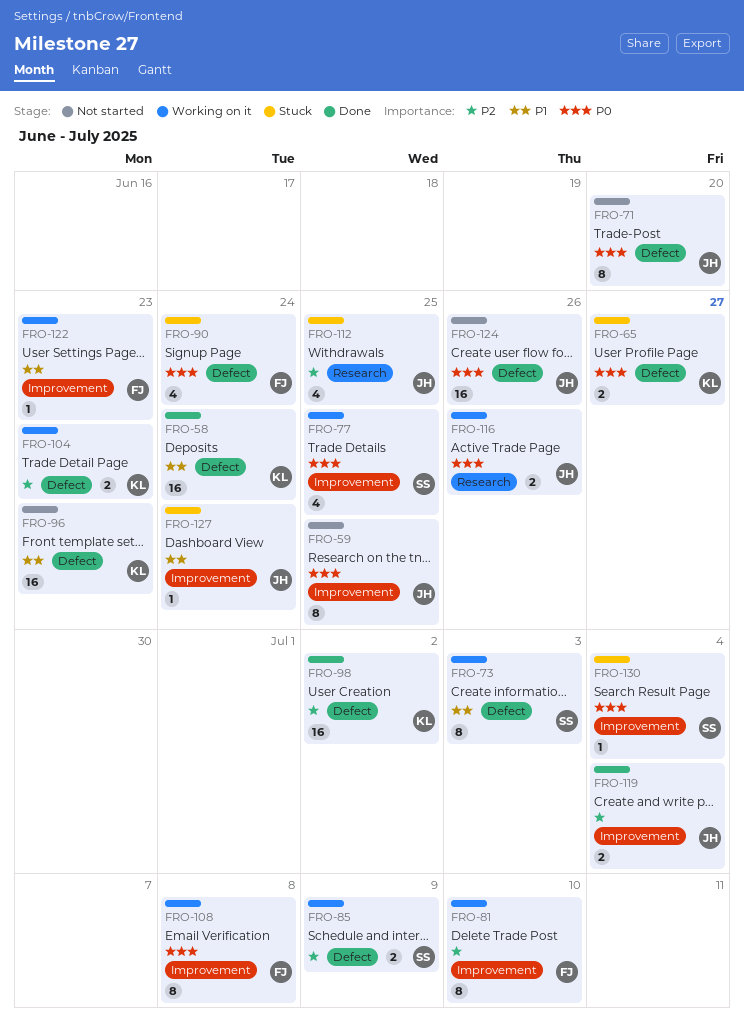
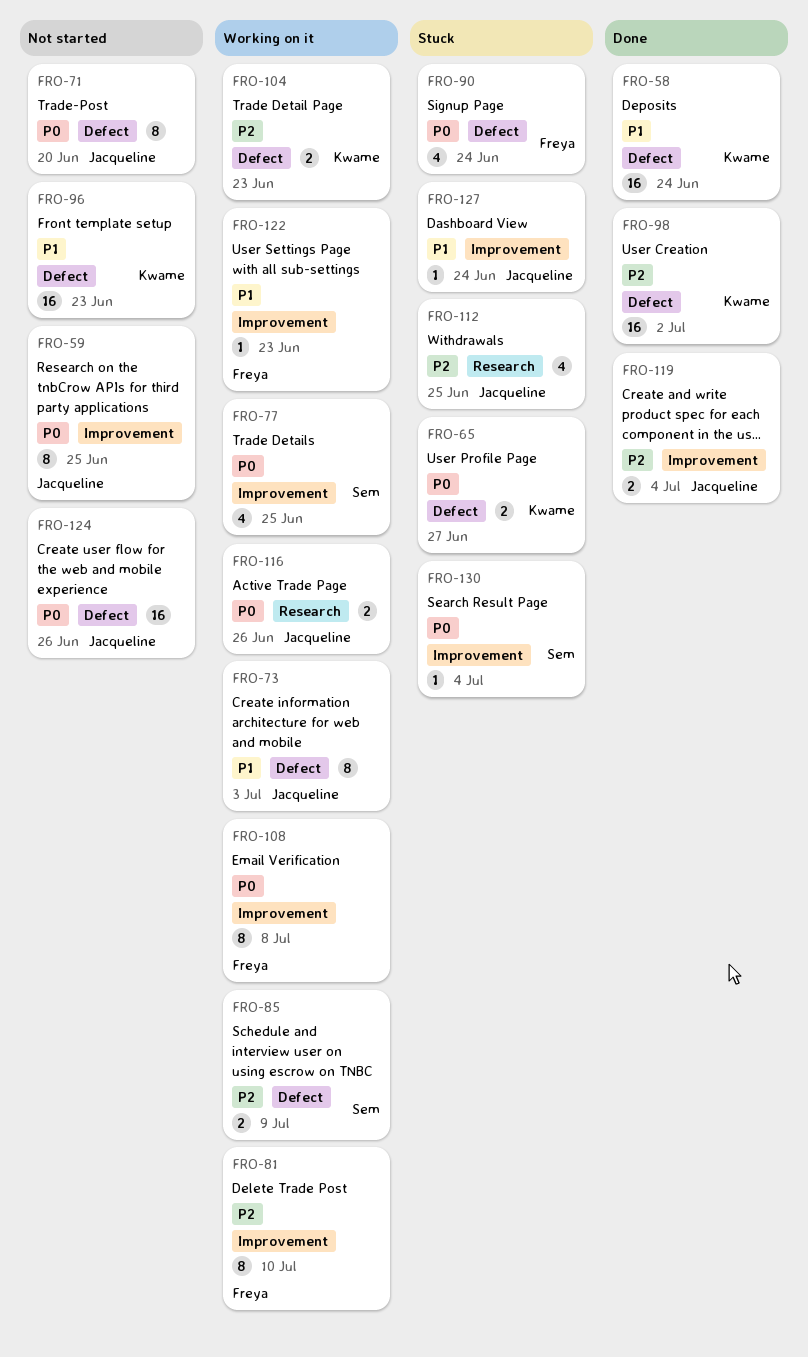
FRO-73, owner: Sem -> Jacqueline

